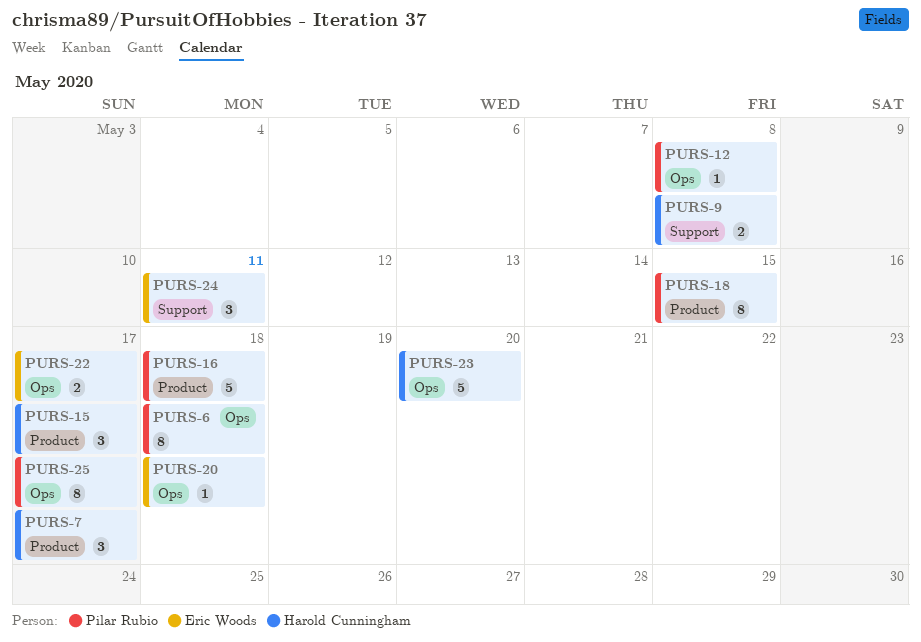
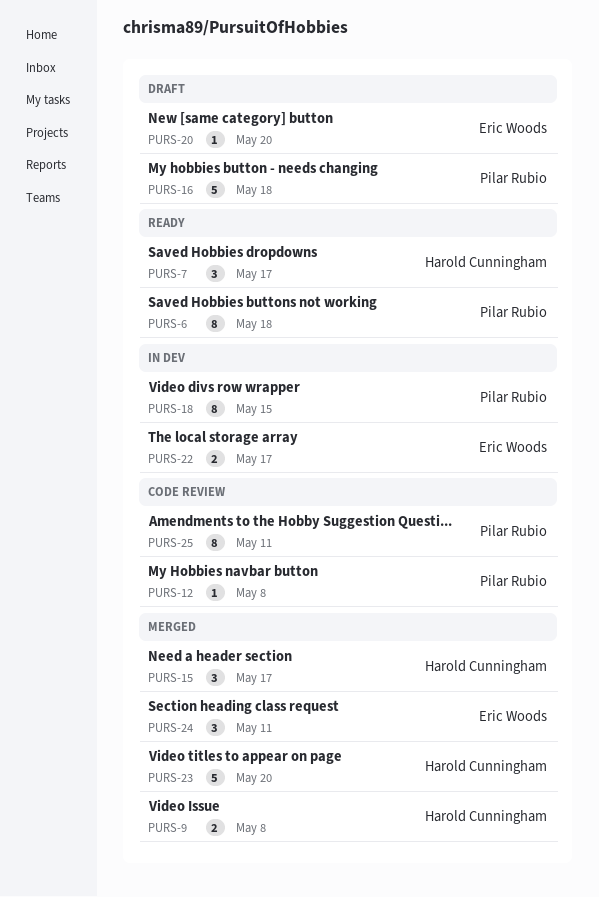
PURS-20, due: May 18 -> May 20
PURS-25, due: May 17 -> May 11

